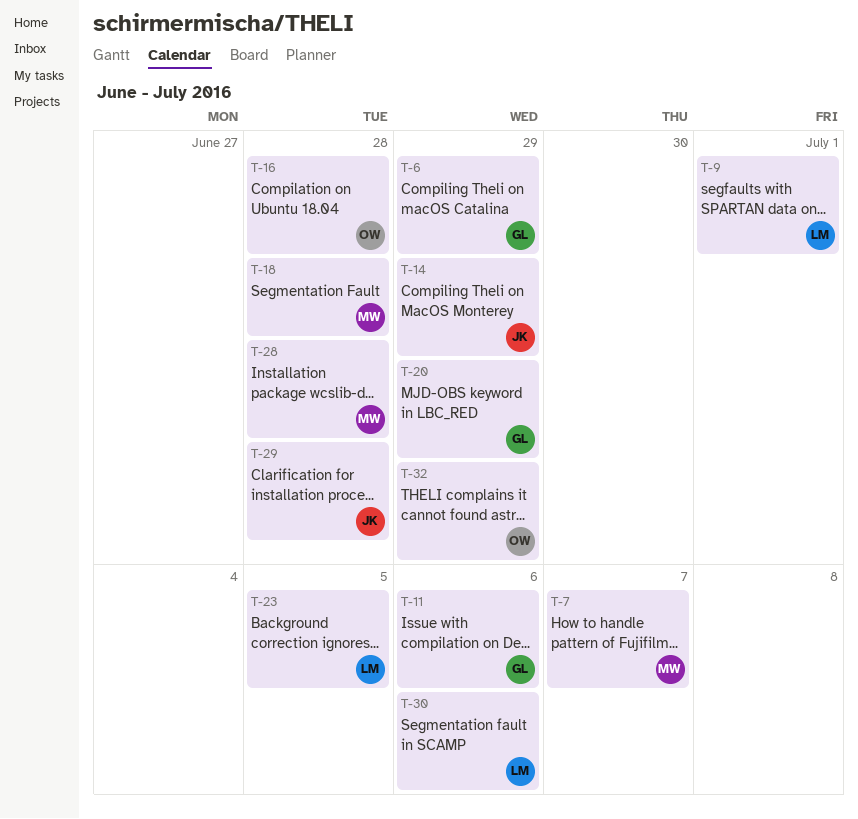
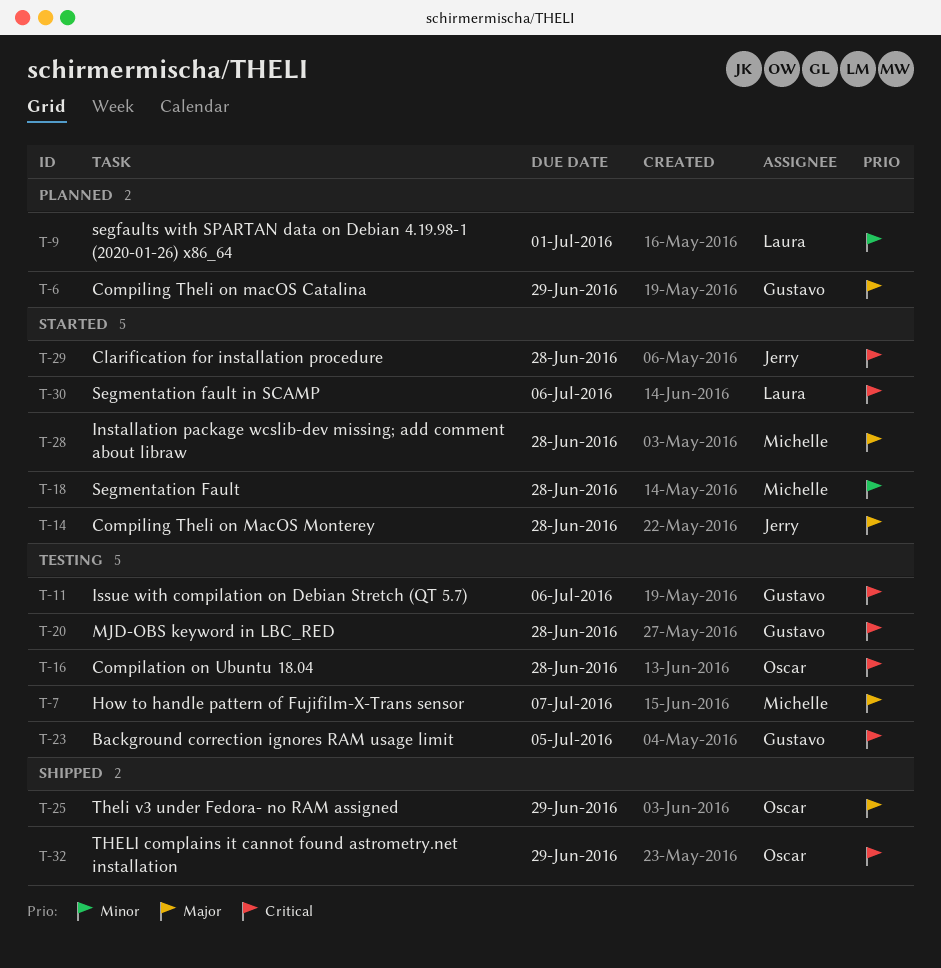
T-14, due: Jun 29 -> Jun 28
T-20, due: Jun 29 -> Jun 28
T-23, owner: Laura -> Gustavo
T-25: none -> present

